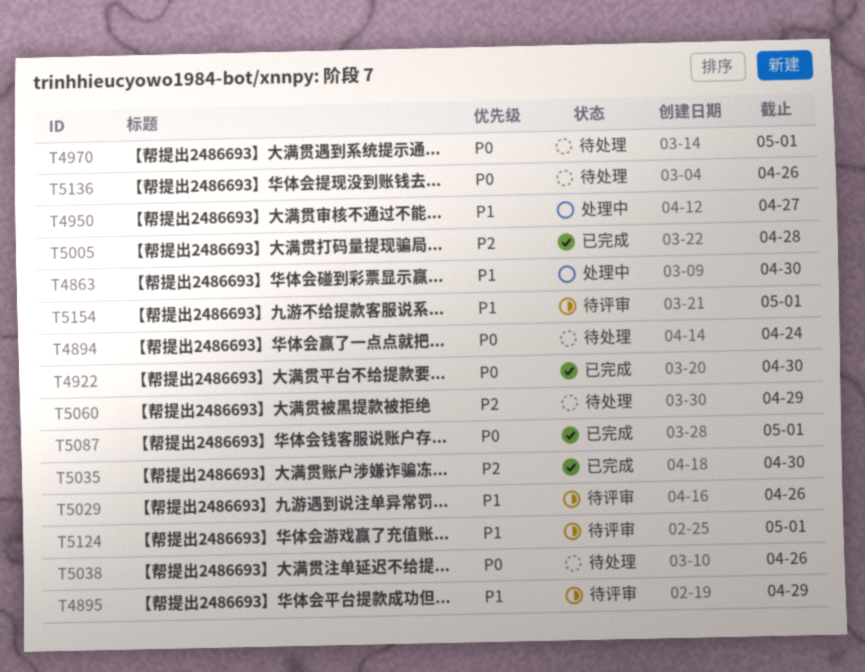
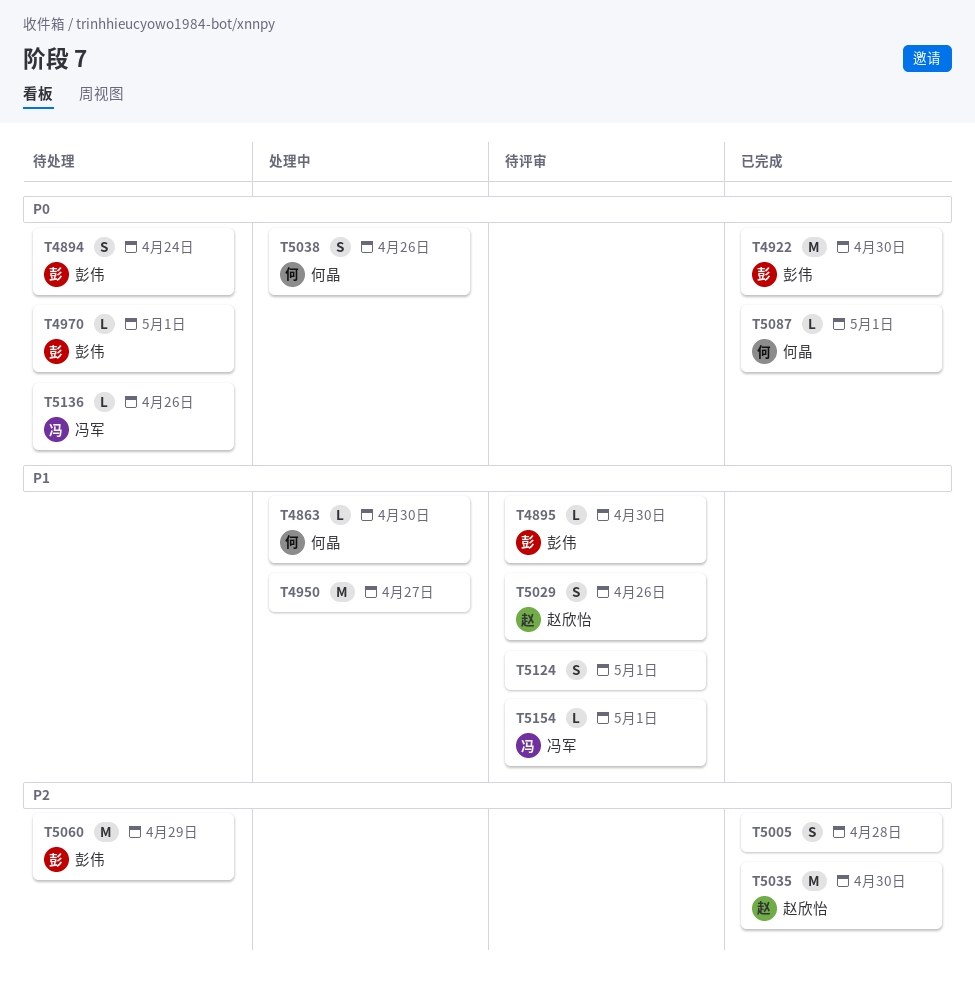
T4895, due: Apr 29 -> Apr 30
T5038, status: 待处理 -> 处理中

